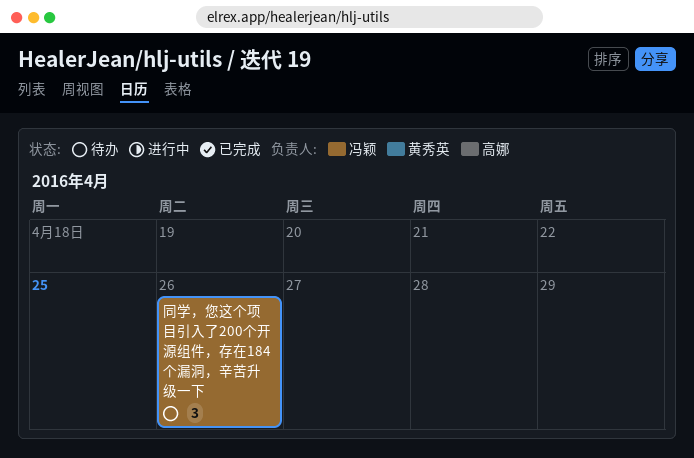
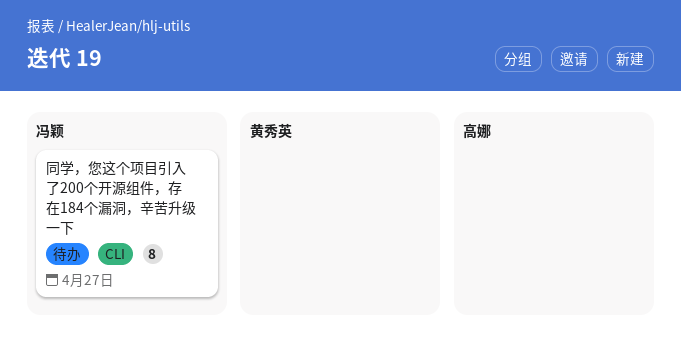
同学，您这个项目引入了200个开源组件，存在184个漏洞，辛苦升级一下, estimate: 3 -> 8
同学，您这个项目引入了200个开源组件，存在184个漏洞，辛苦升级一下, due: Apr 26 -> Apr 27

